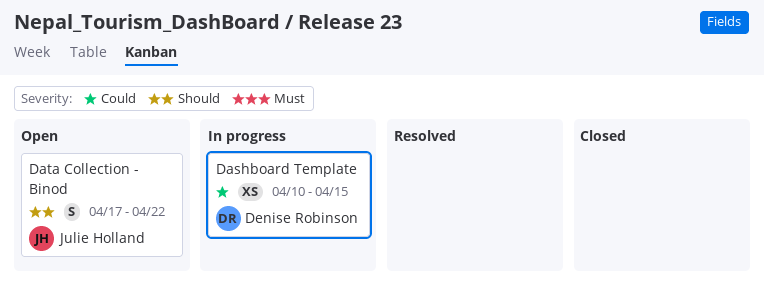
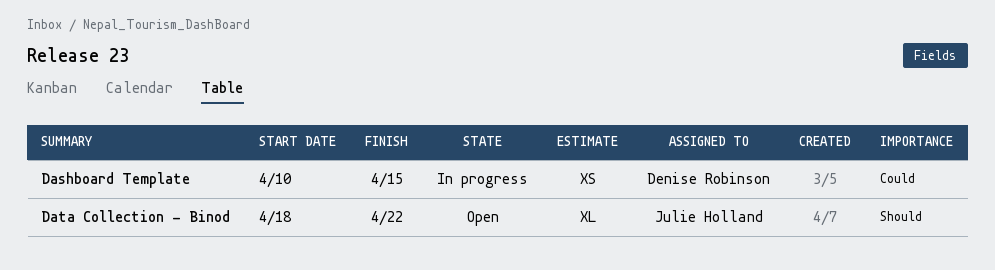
Data Collection - Binod, estimate: S -> XL
Data Collection - Binod, start: Apr 17 -> Apr 18

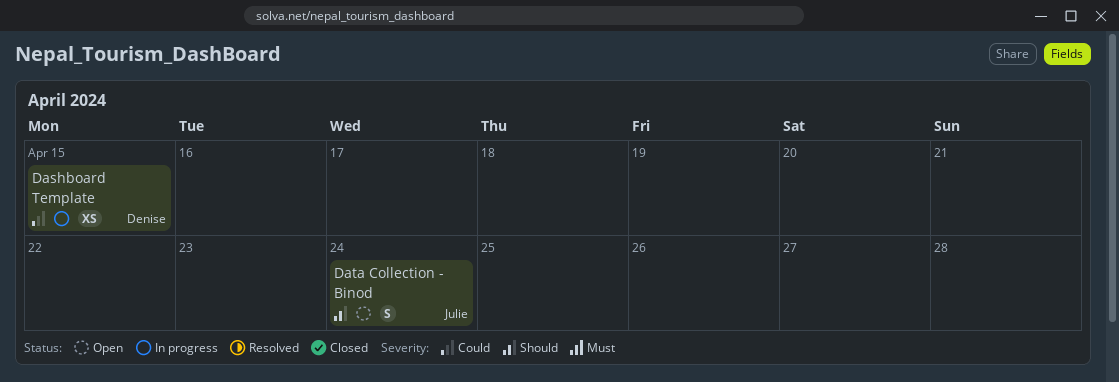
Data Collection - Binod, estimate: XL -> S
Data Collection - Binod, due: Apr 22 -> Apr 24

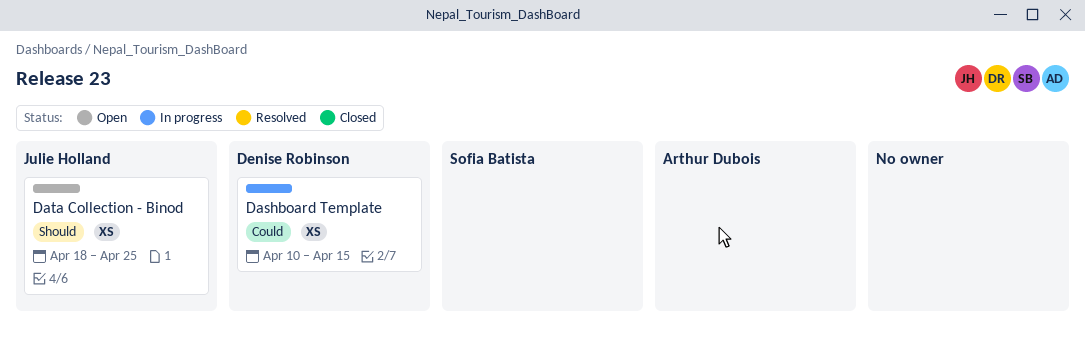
Data Collection - Binod, estimate: S -> XS
Data Collection - Binod, due: Apr 24 -> Apr 25

